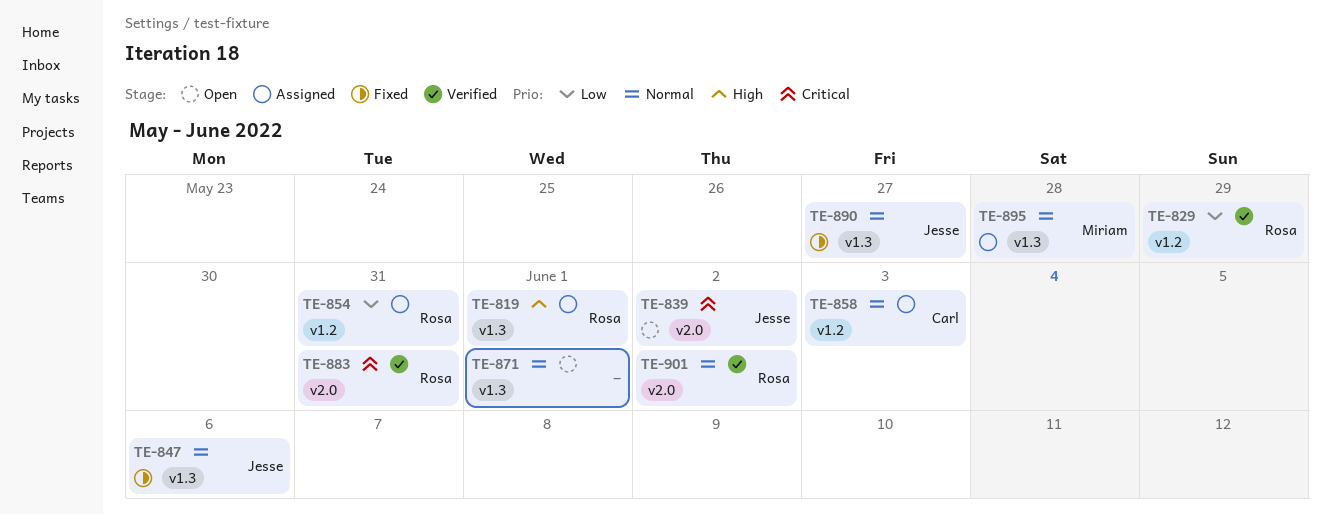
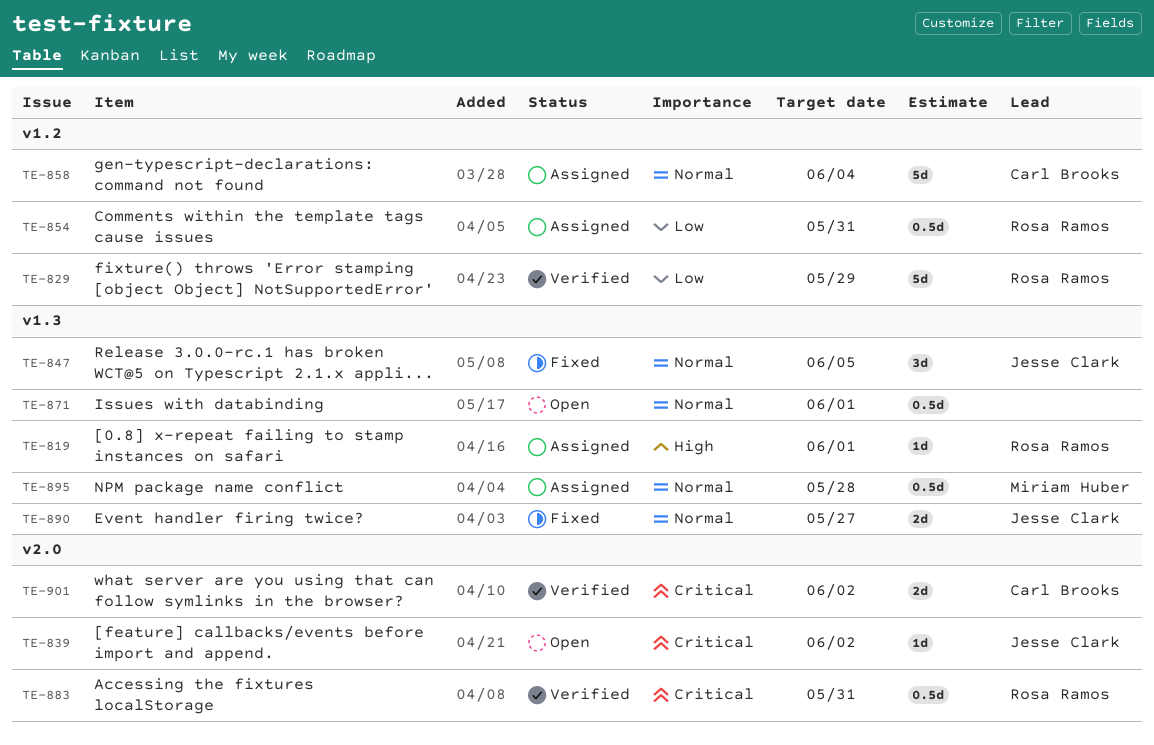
TE-847, due: Jun 6 -> Jun 5
TE-858, due: Jun 3 -> Jun 4
TE-901, owner: Rosa Ramos -> Carl Brooks
TE-901, priority: Normal -> Critical

